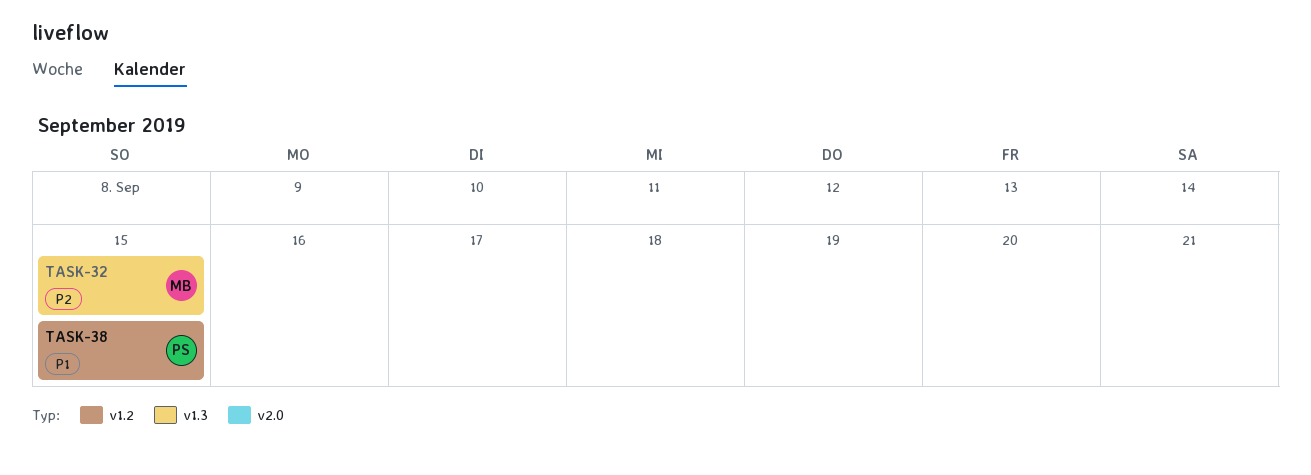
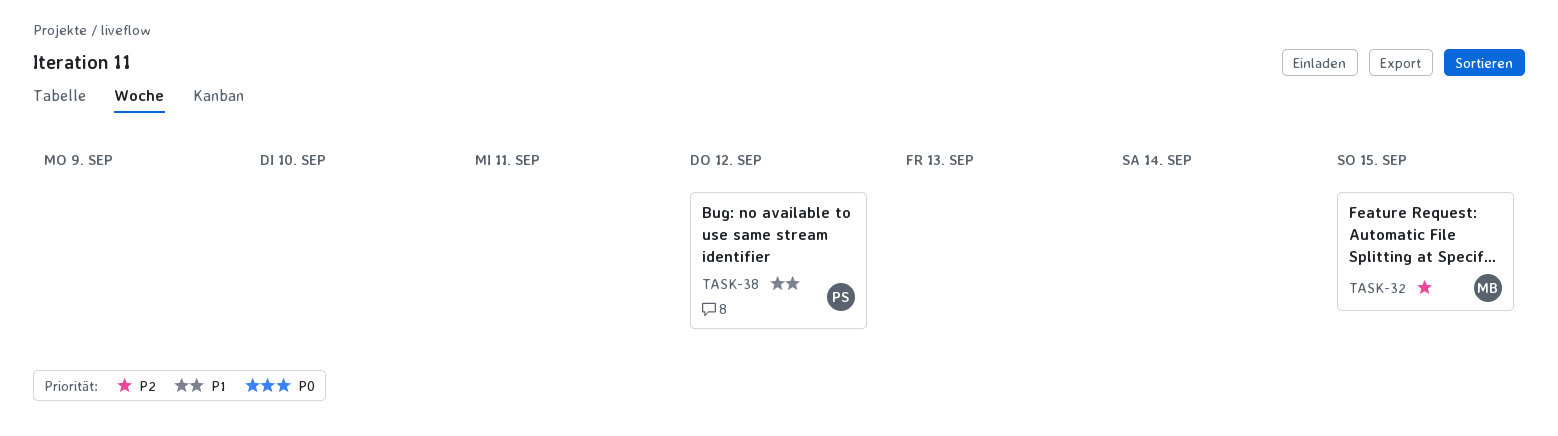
TASK-38, due: Sep 15 -> Sep 12

